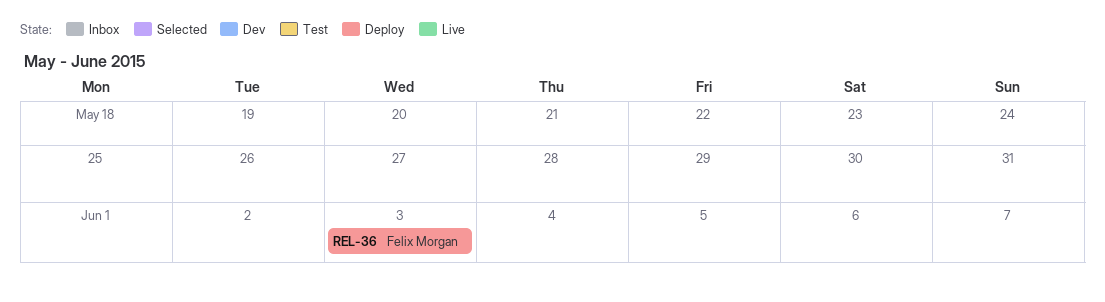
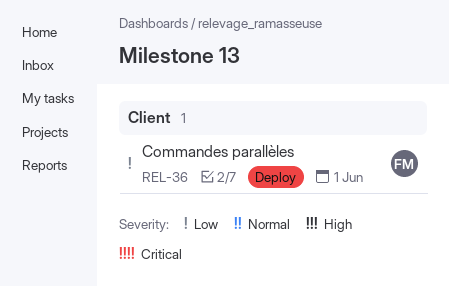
REL-36, due: Jun 3 -> Jun 1

